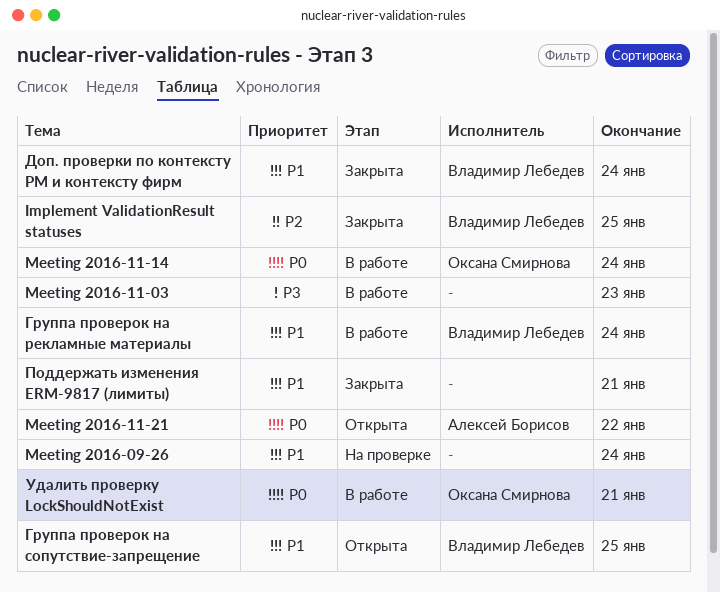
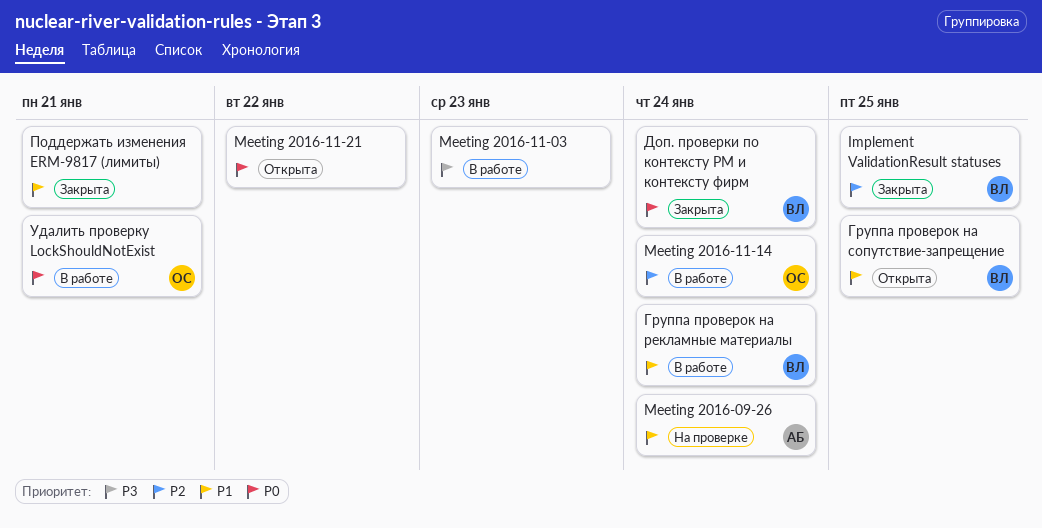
Meeting 2016-09-26, owner: none -> Алексей Борисов
Meeting 2016-11-14, priority: P0 -> P2
Meeting 2016-11-21, owner: Алексей Борисов -> none
Доп. проверки по контексту РМ и контексту фирм, priority: P1 -> P0

